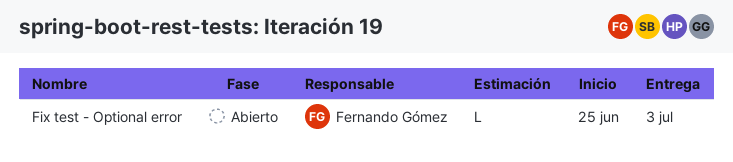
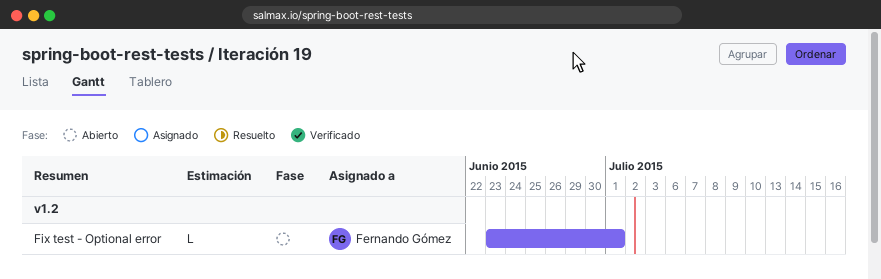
Fix test - Optional error, start: Jun 25 -> Jun 23
Fix test - Optional error, due: Jul 3 -> Jul 1

